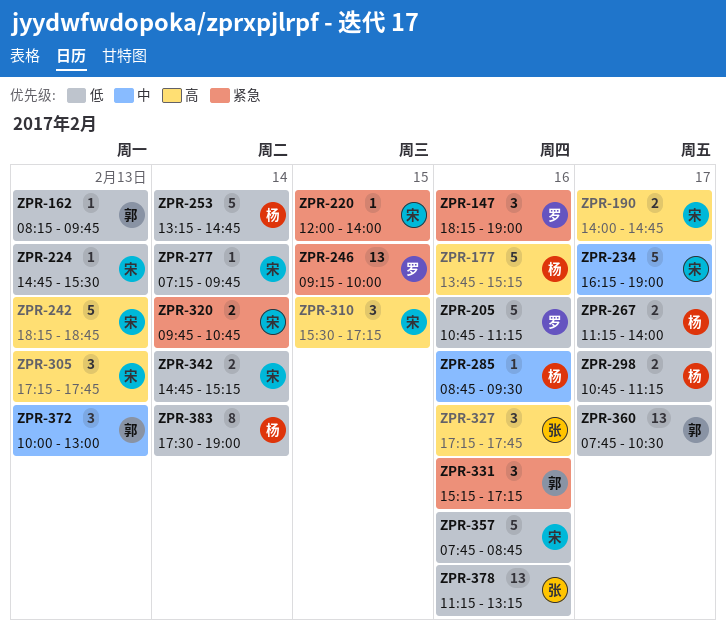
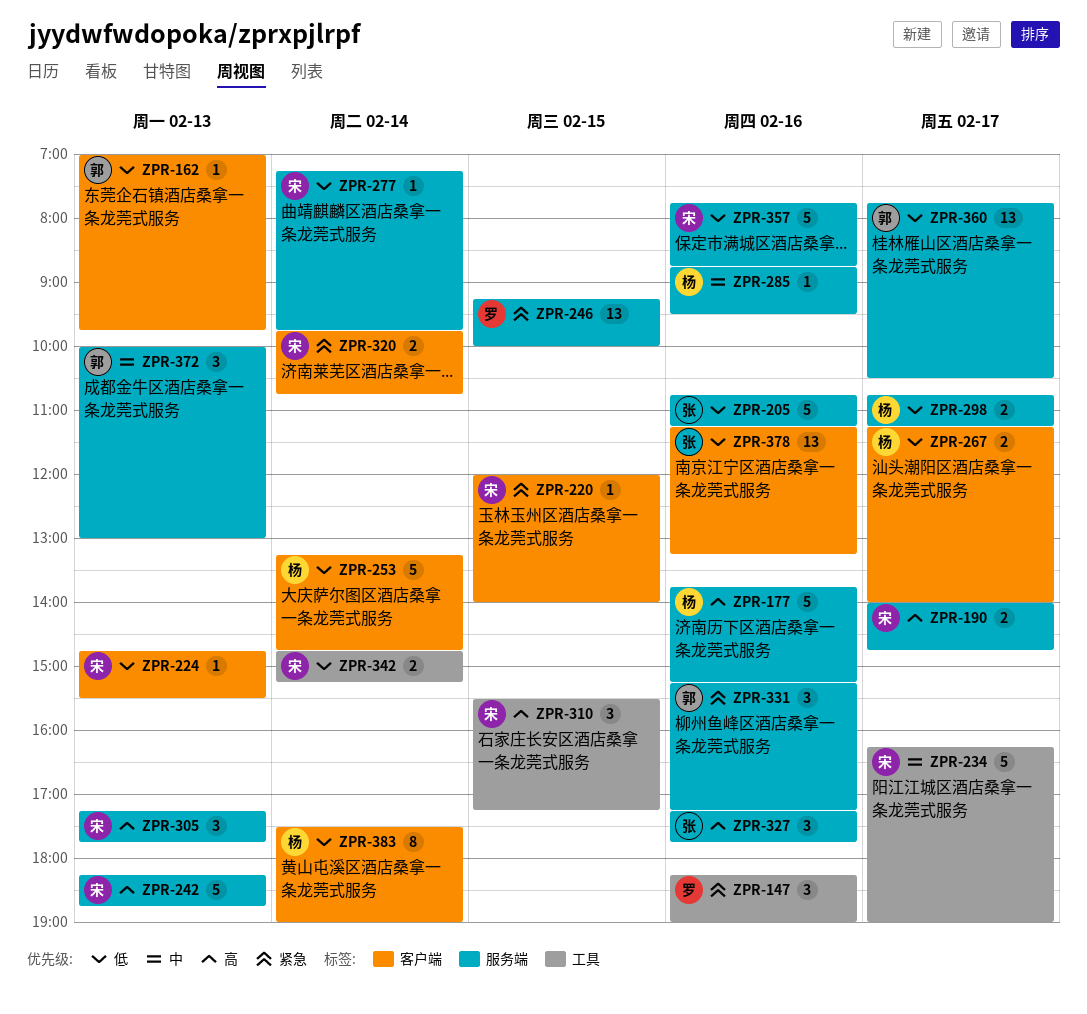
ZPR-162, begins: 08:15 -> 07:00
ZPR-205, owner: 罗 -> 张

